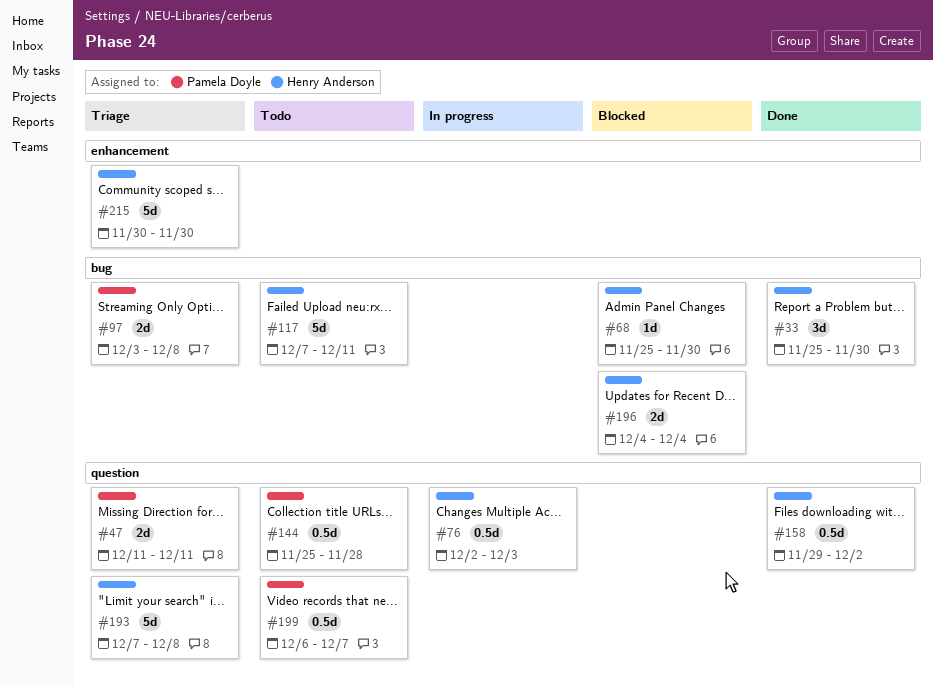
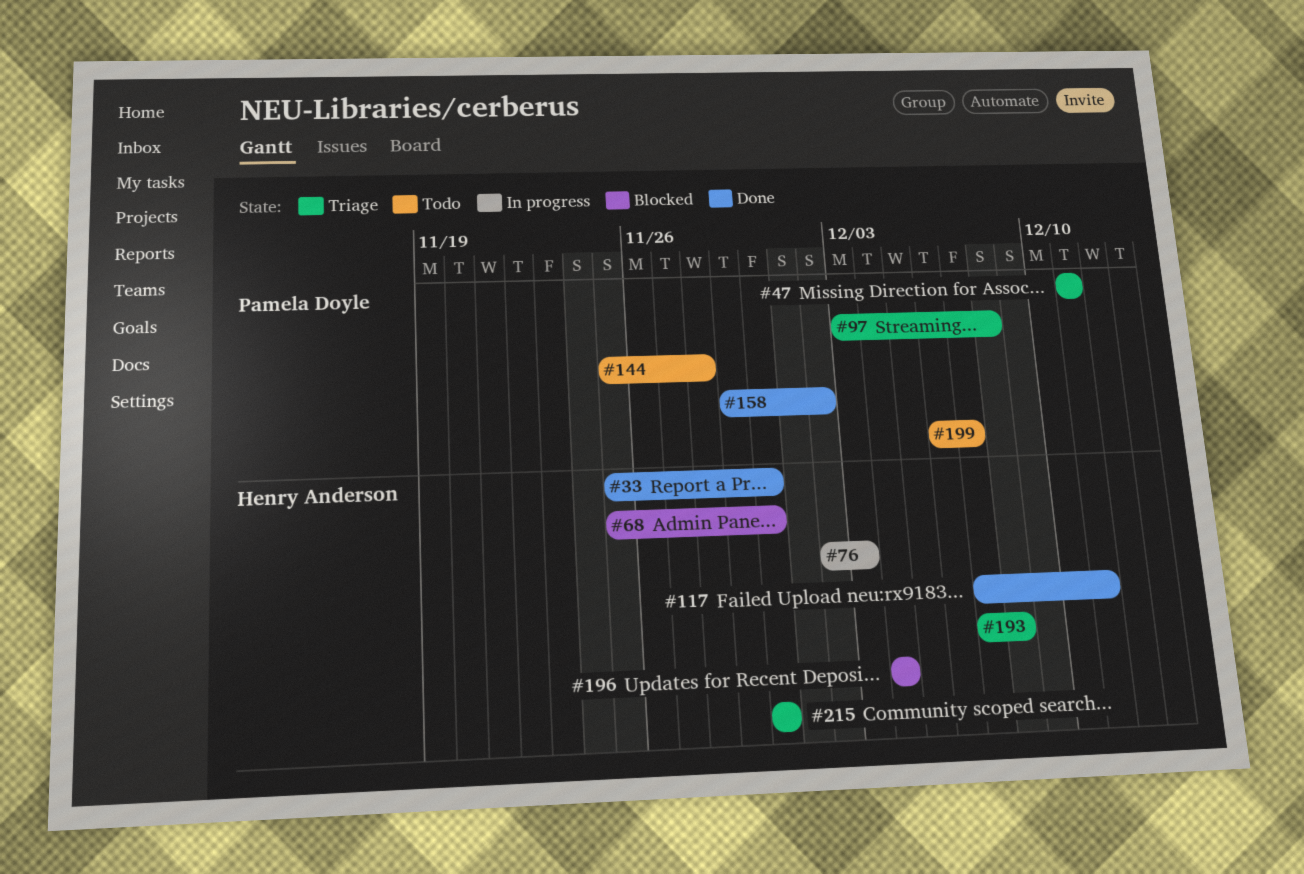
#117, status: Todo -> Done
#158, owner: Henry Anderson -> Pamela Doyle

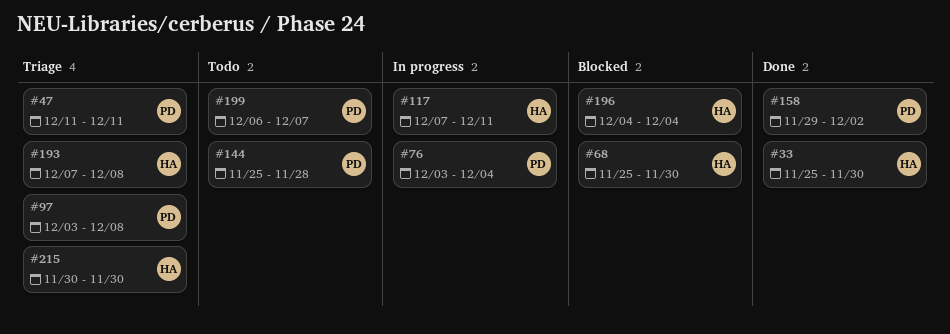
#76, owner: Henry Anderson -> Pamela Doyle
#76, start: Dec 2 -> Dec 3
#76, due: Dec 3 -> Dec 4
#117, status: Done -> In progress

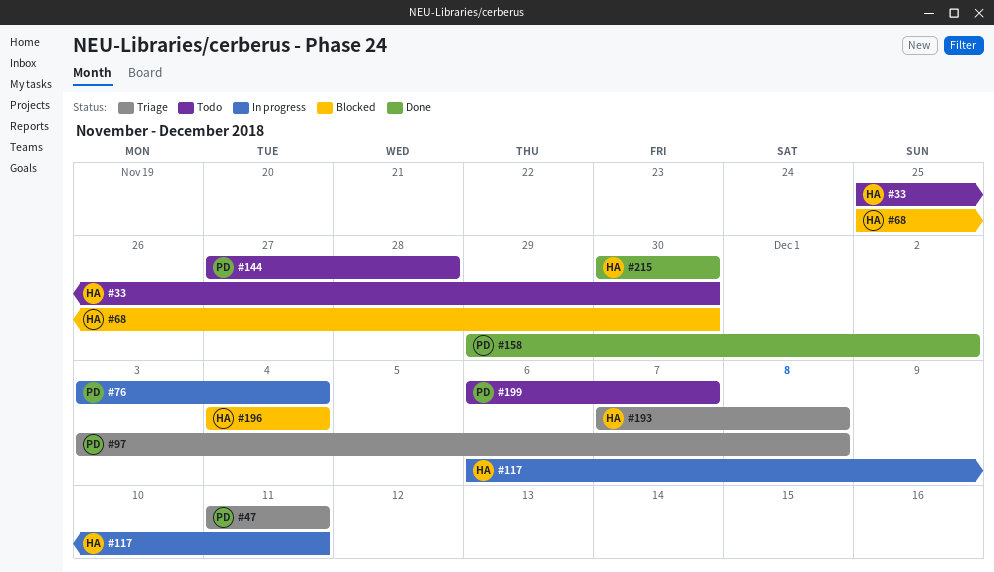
#33, status: Done -> Todo
#117, start: Dec 7 -> Dec 6
#144, start: Nov 25 -> Nov 27
#215, status: Triage -> Done

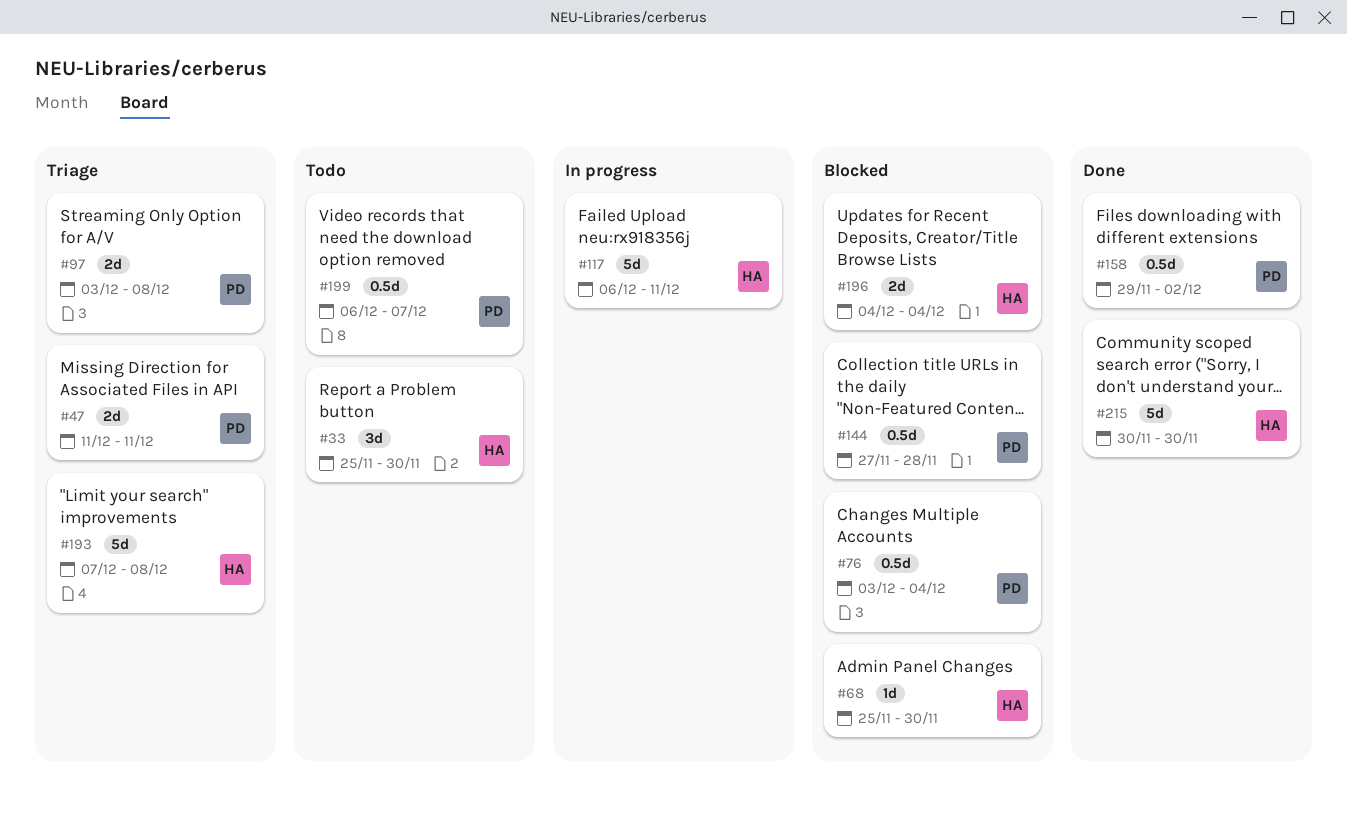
#76, status: In progress -> Blocked
#144, status: Todo -> Blocked

